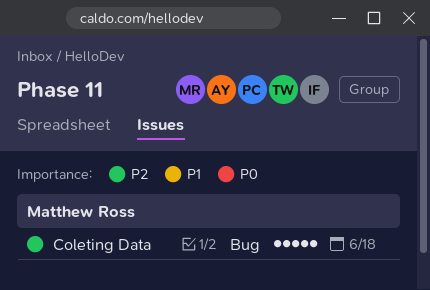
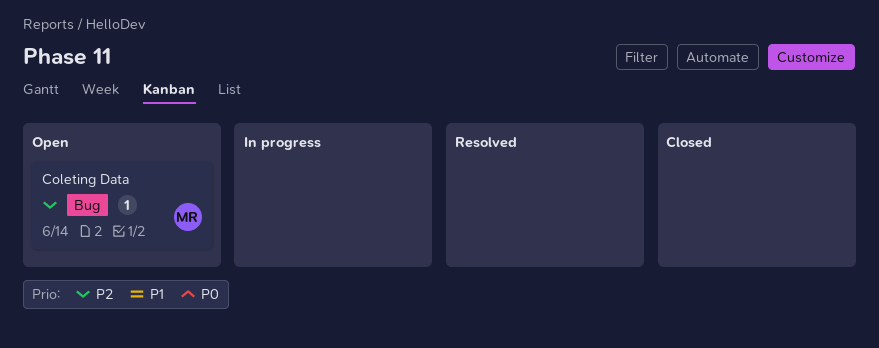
Coleting Data, estimate: 5 -> 1
Coleting Data, due: Jun 18 -> Jun 14

